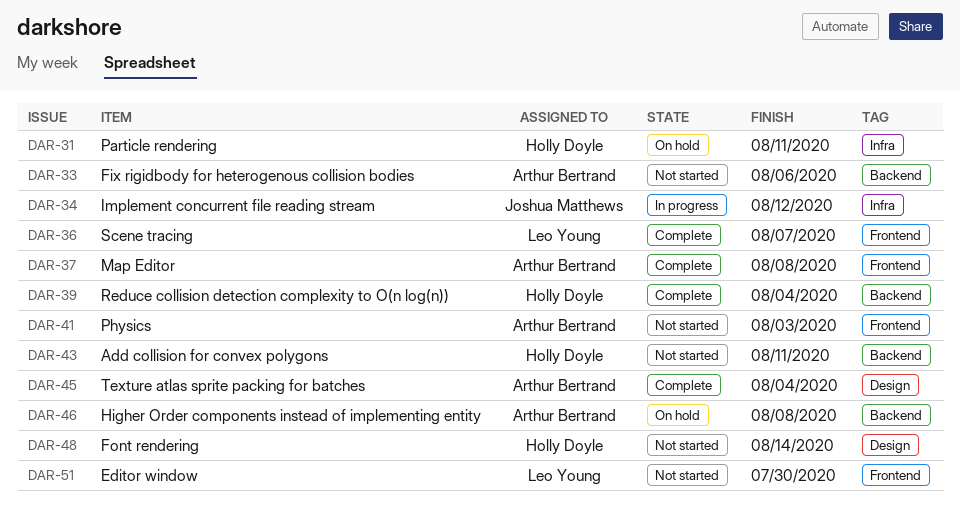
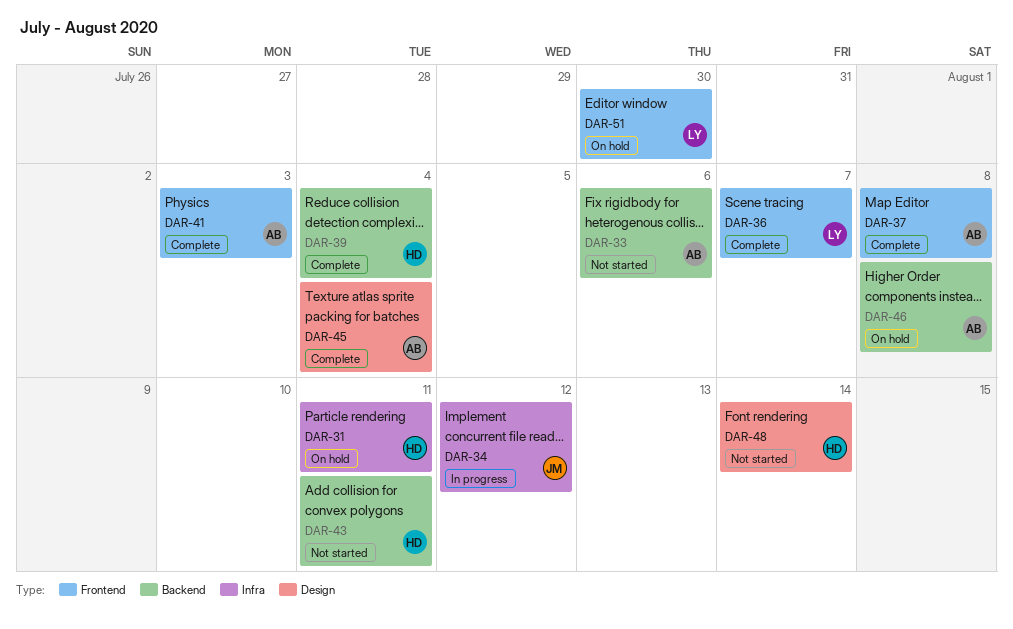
DAR-41, status: Not started -> Complete
DAR-51, status: Not started -> On hold

